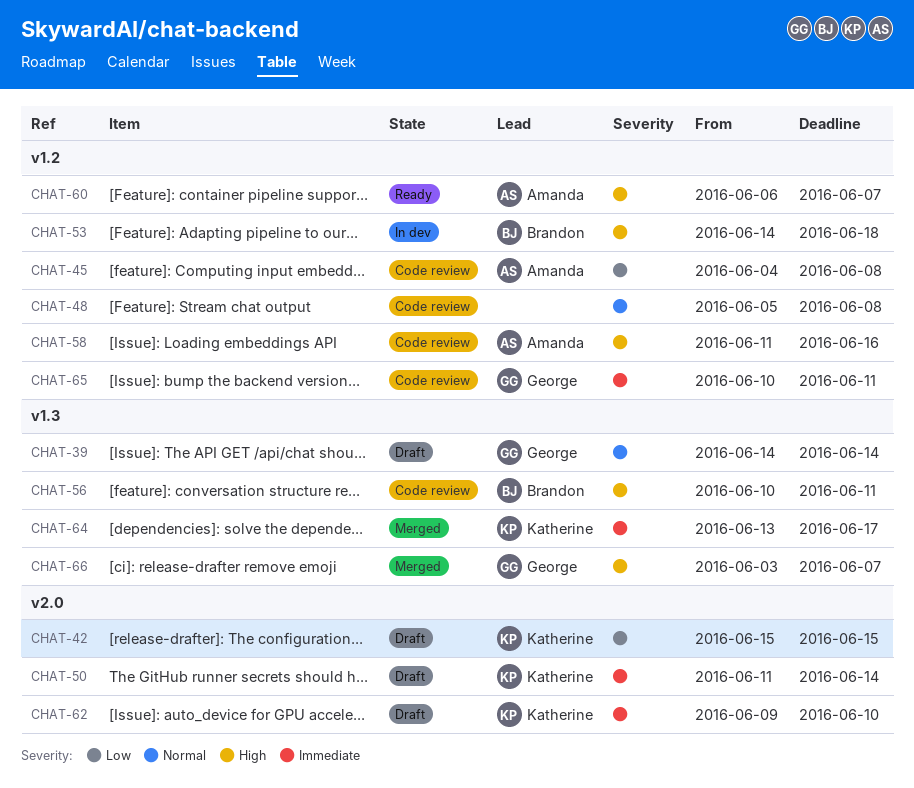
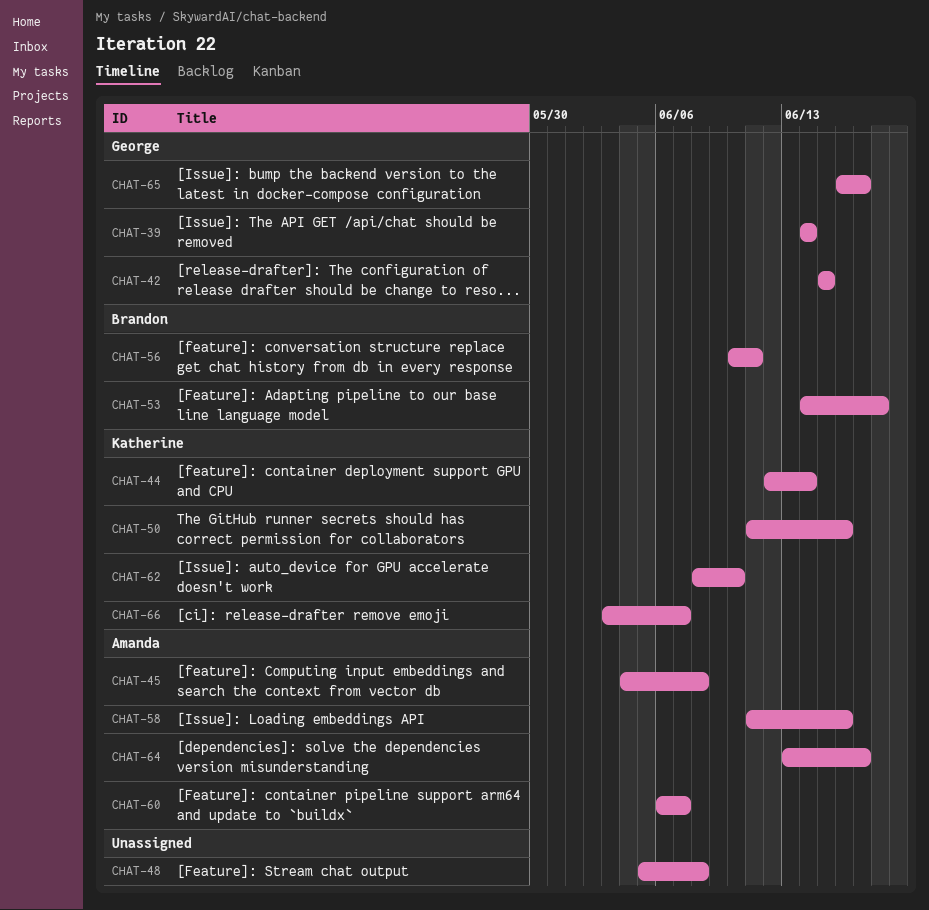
CHAT-42, owner: Katherine -> George
CHAT-44: none -> present
CHAT-50, due: Jun 14 -> Jun 16
CHAT-62, start: Jun 9 -> Jun 8
CHAT-64, owner: Katherine -> Amanda
CHAT-65, start: Jun 10 -> Jun 16
CHAT-65, due: Jun 11 -> Jun 17
CHAT-66, owner: George -> Katherine

